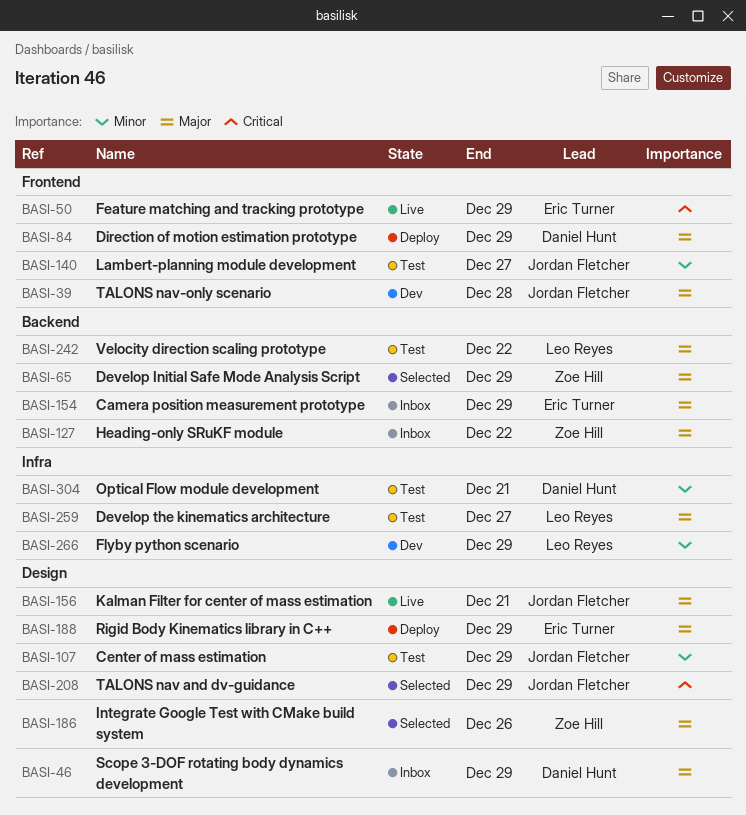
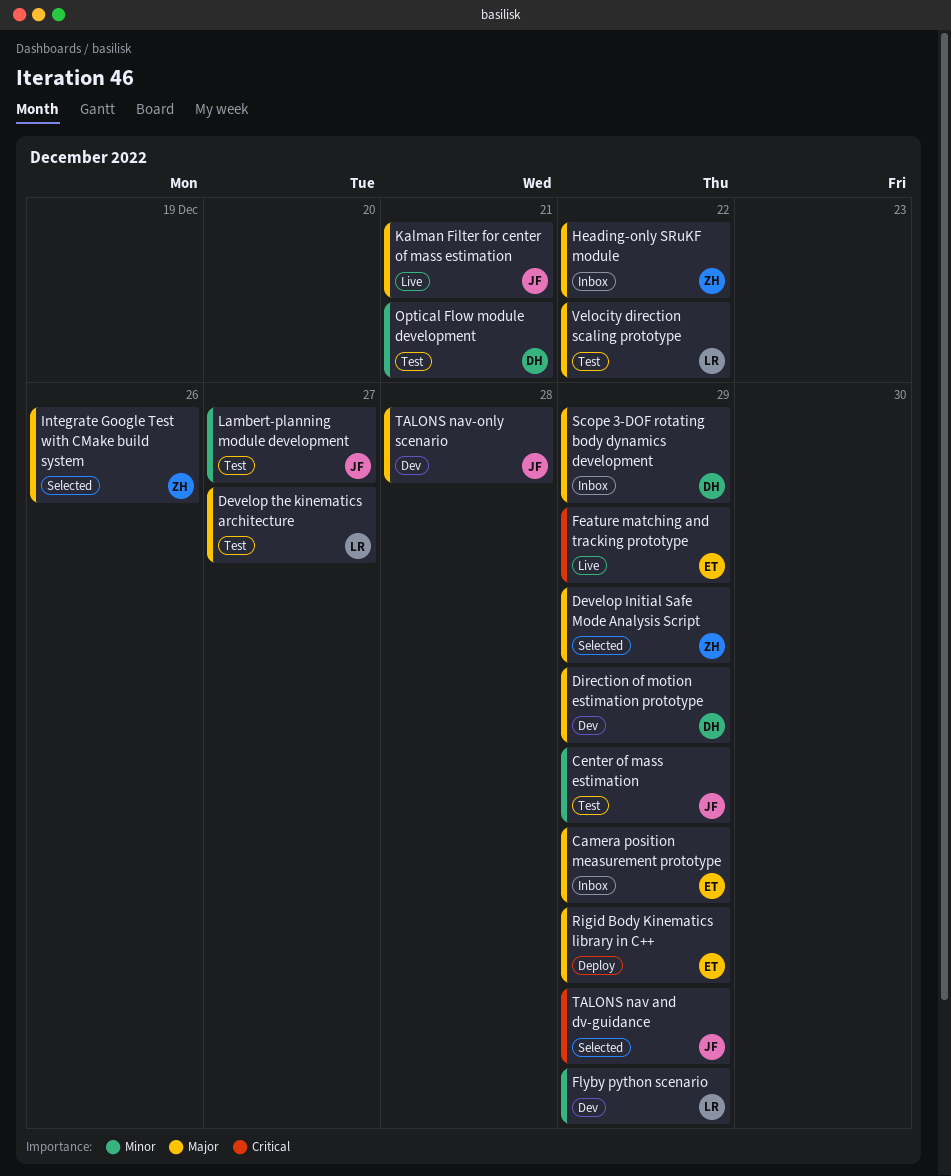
Direction of motion estimation prototype, status: Deploy -> Dev

